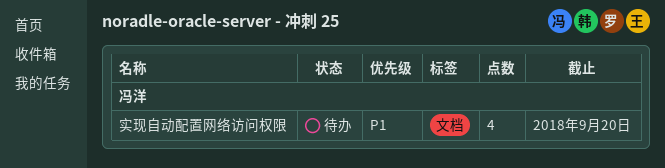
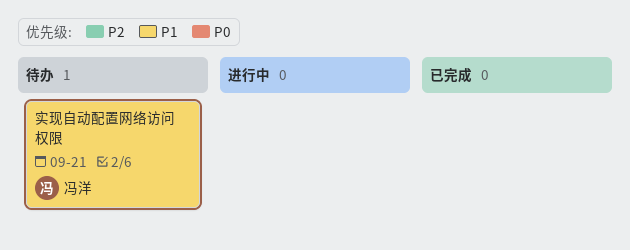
实现自动配置网络访问权限, due: Sep 20 -> Sep 21

